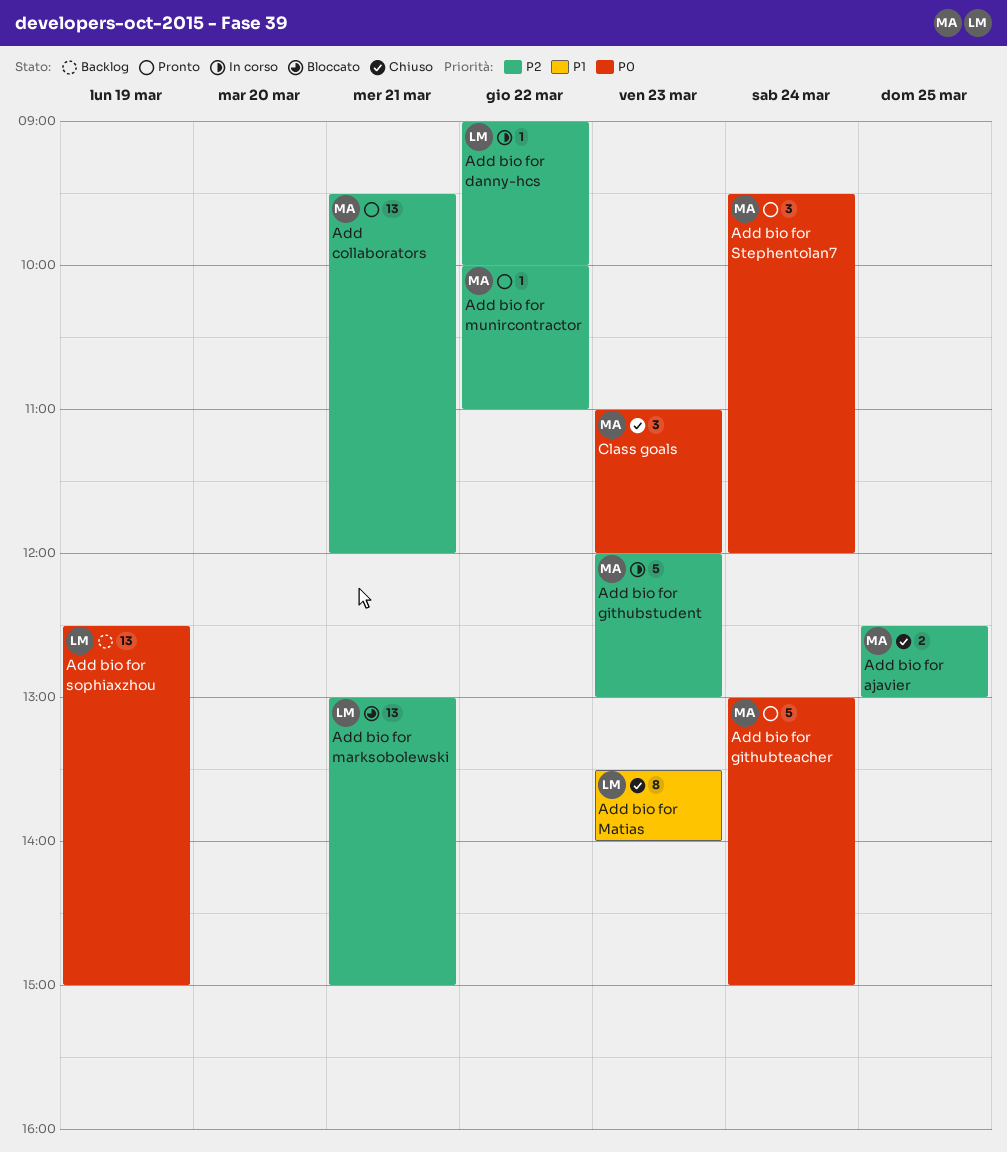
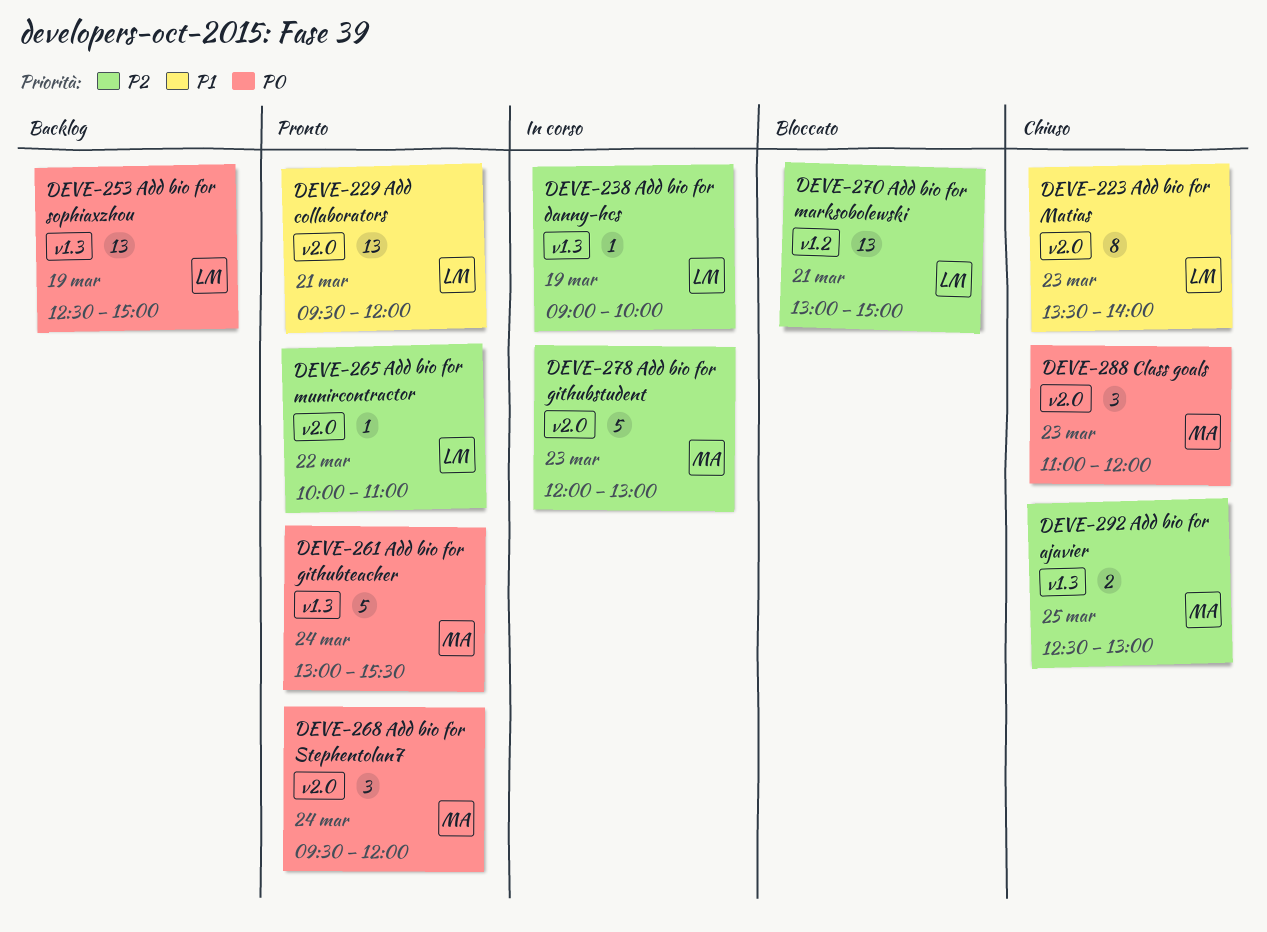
Add bio for danny-hcs, day: Mar 22 -> Mar 19
Add bio for githubteacher, ends: 15:00 -> 15:30
Add bio for munircontractor, owner: MA -> LM
Add collaborators, owner: MA -> LM
Add collaborators, priority: P2 -> P1

